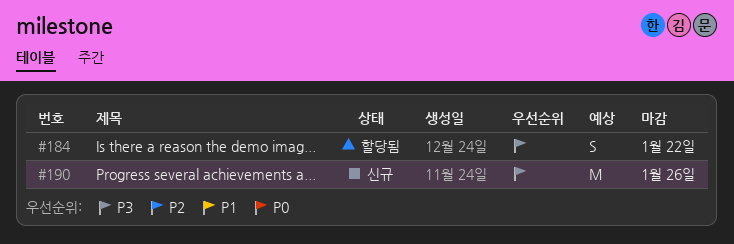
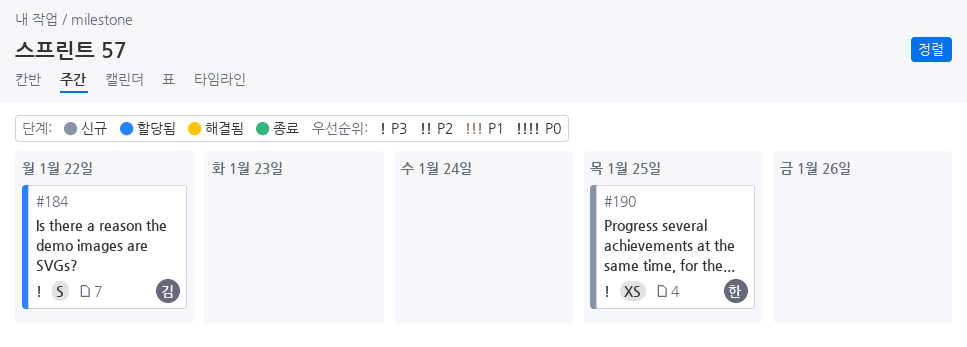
#190, estimate: M -> XS
#190, due: Jan 26 -> Jan 25

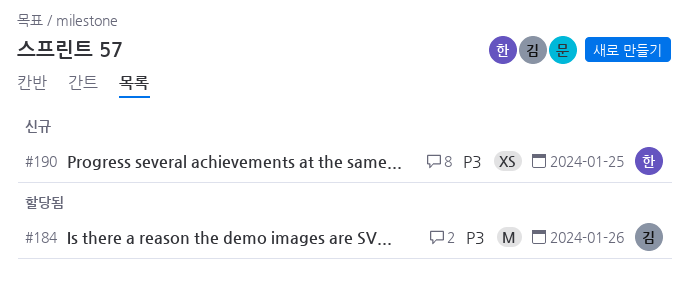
#184, estimate: S -> M
#184, due: Jan 22 -> Jan 26

